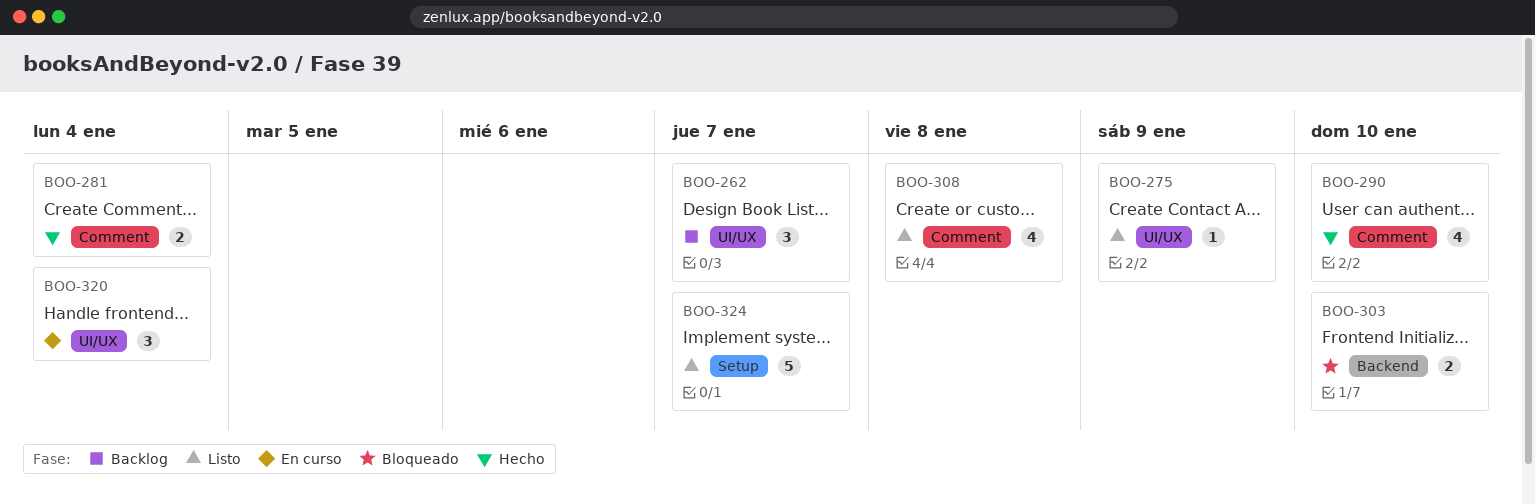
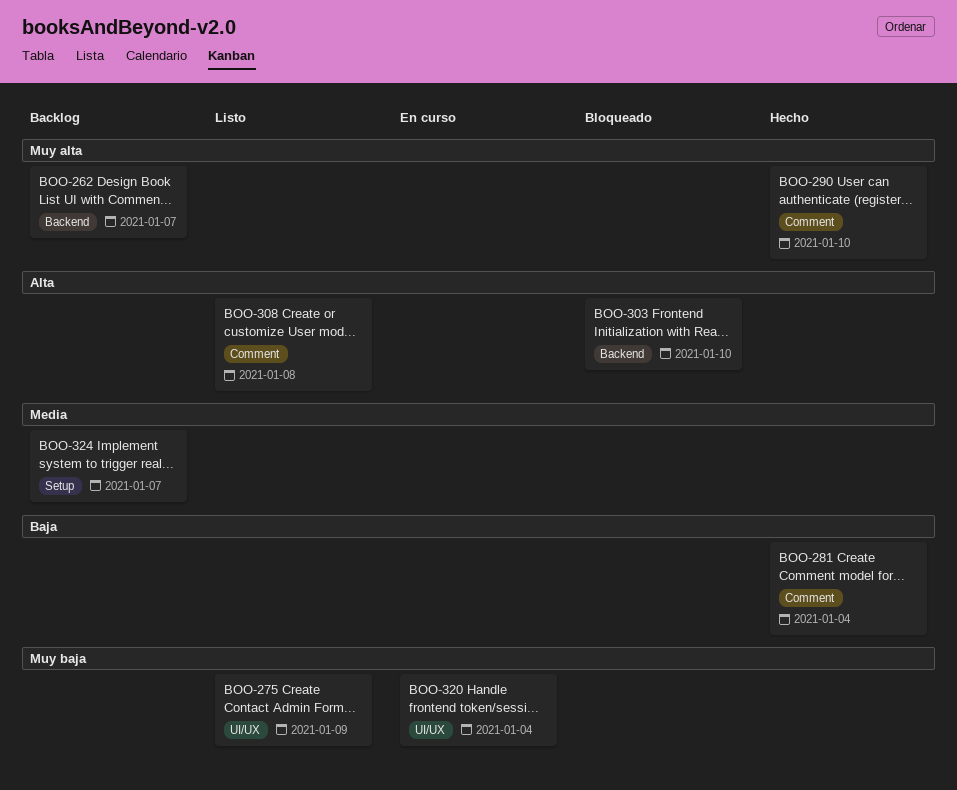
BOO-262, label: UI/UX -> Backend
BOO-324, status: Listo -> Backlog

